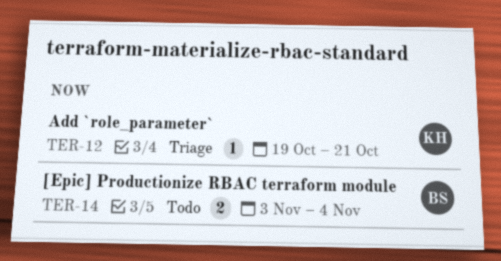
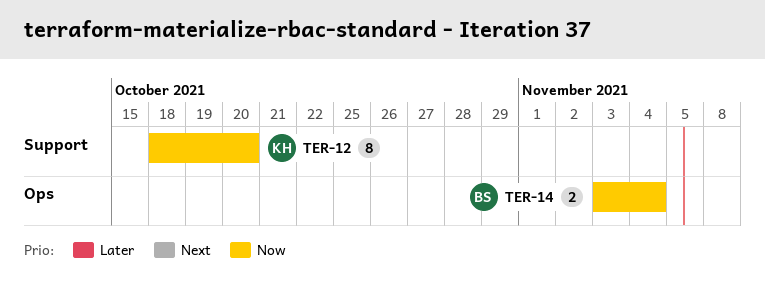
TER-12, estimate: 1 -> 8
TER-12, start: Oct 19 -> Oct 18
TER-12, due: Oct 21 -> Oct 20

